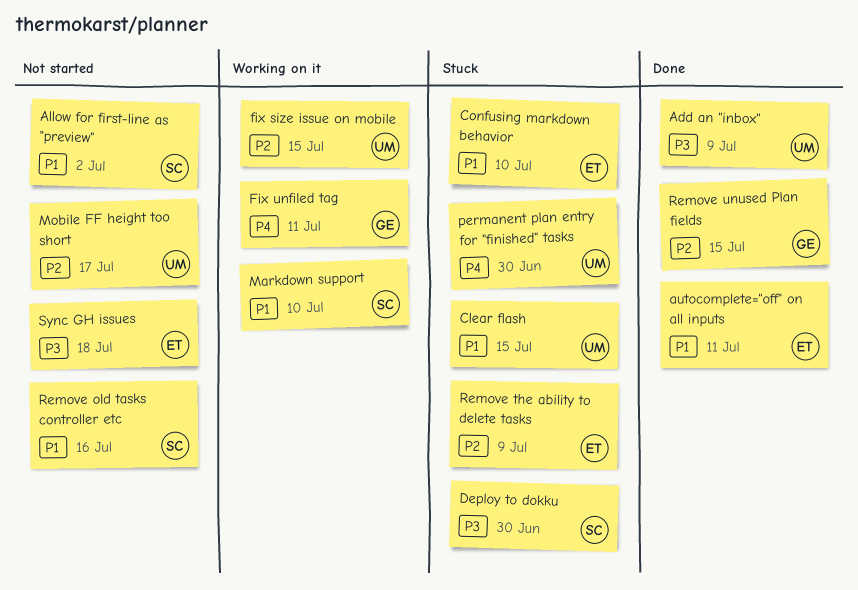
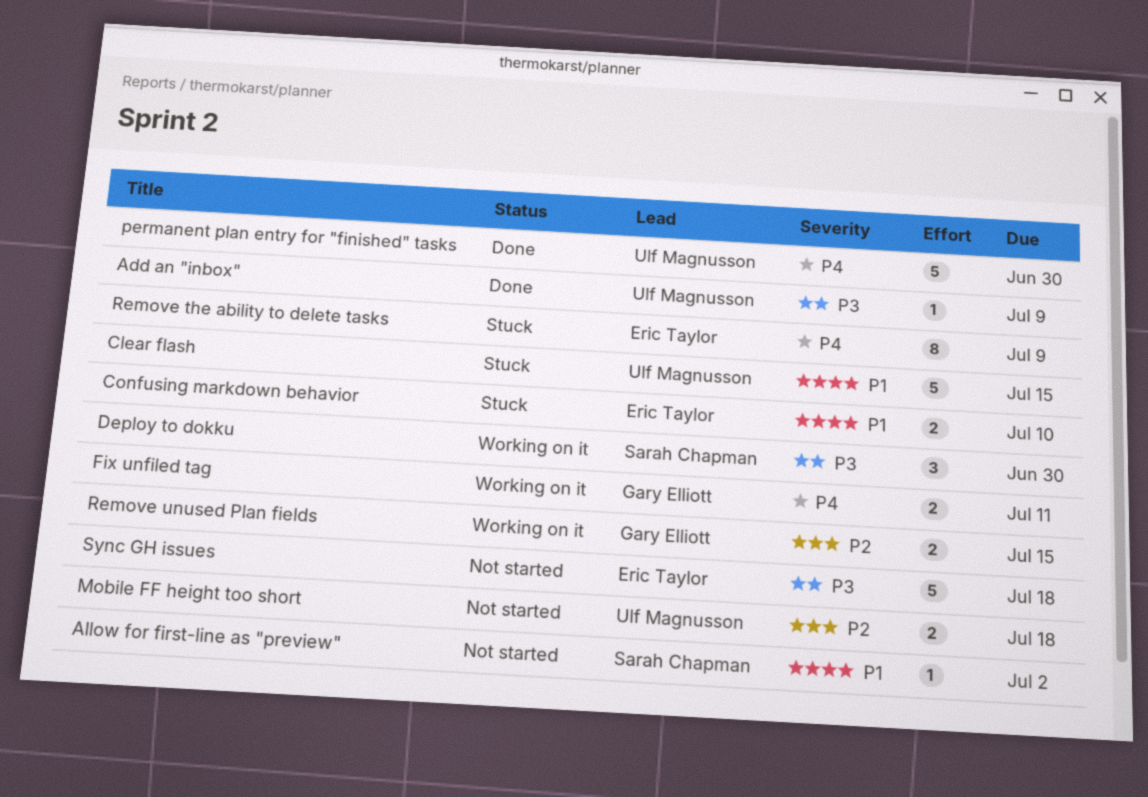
autocomplete="off" on all inputs: present -> none
Deploy to dokku, status: Stuck -> Working on it
fix size issue on mobile: present -> none
Markdown support: present -> none
Mobile FF height too short, due: Jul 17 -> Jul 18
permanent plan entry for "finished" tasks, status: Stuck -> Done
Remove old tasks controller etc: present -> none
Remove the ability to delete tasks, priority: P2 -> P4
Remove unused Plan fields, status: Done -> Working on it

